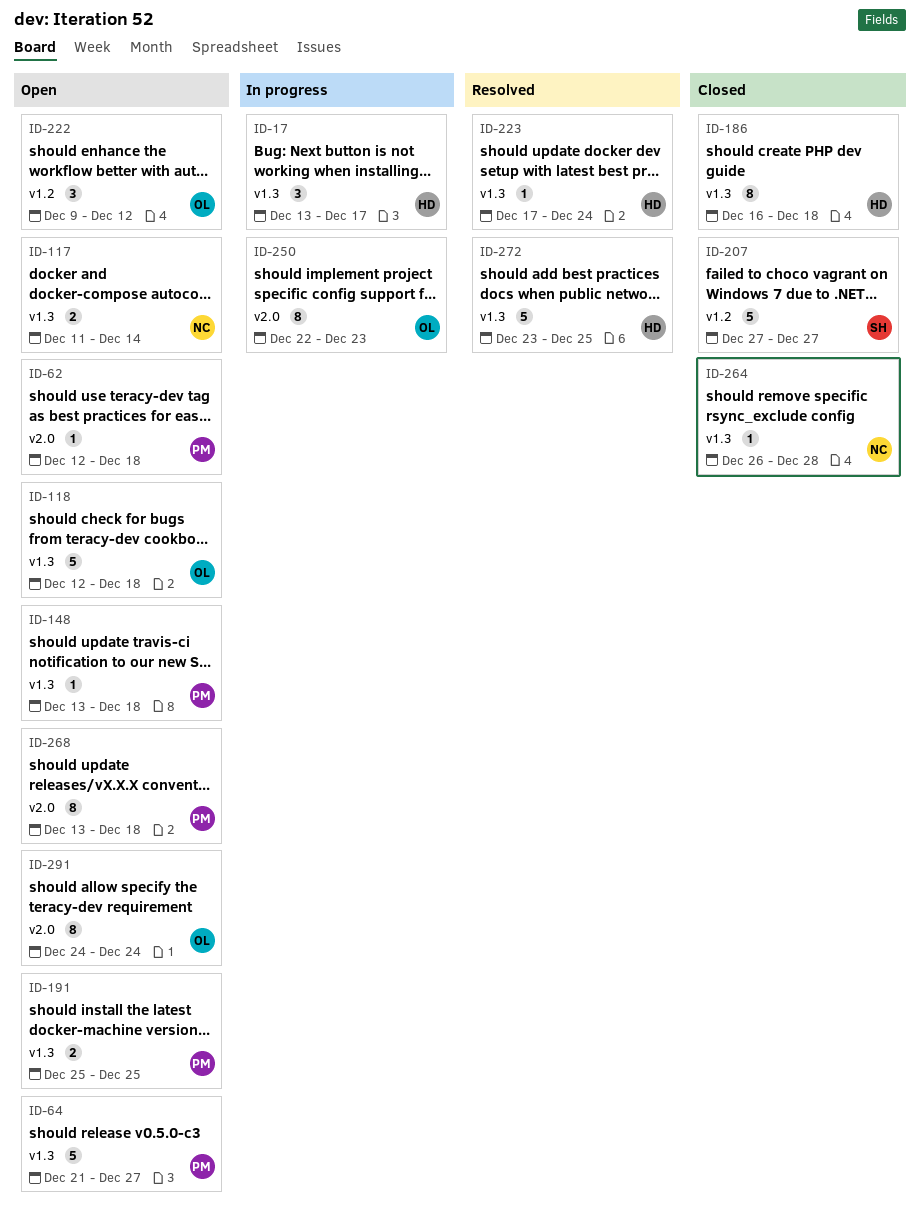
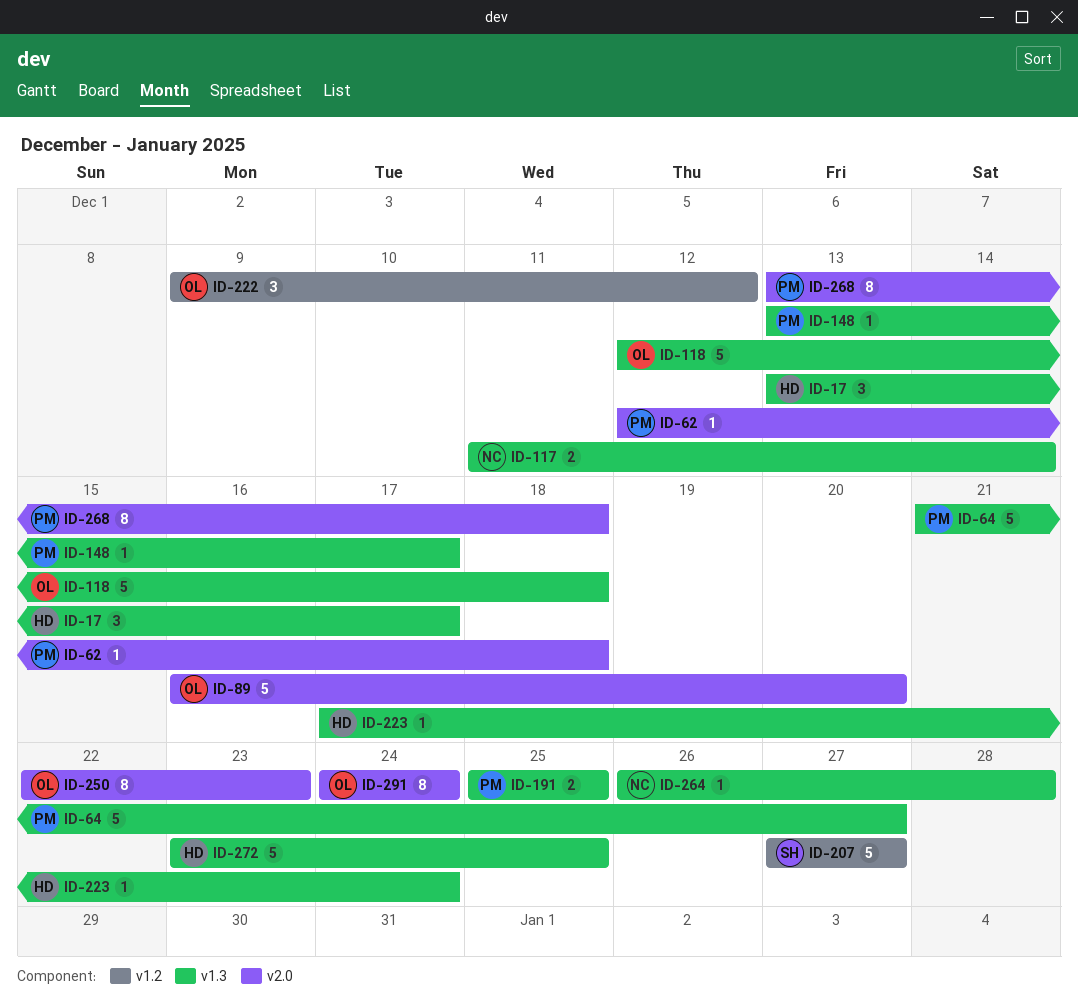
ID-89: none -> present
ID-148, due: Dec 18 -> Dec 17
ID-186: present -> none

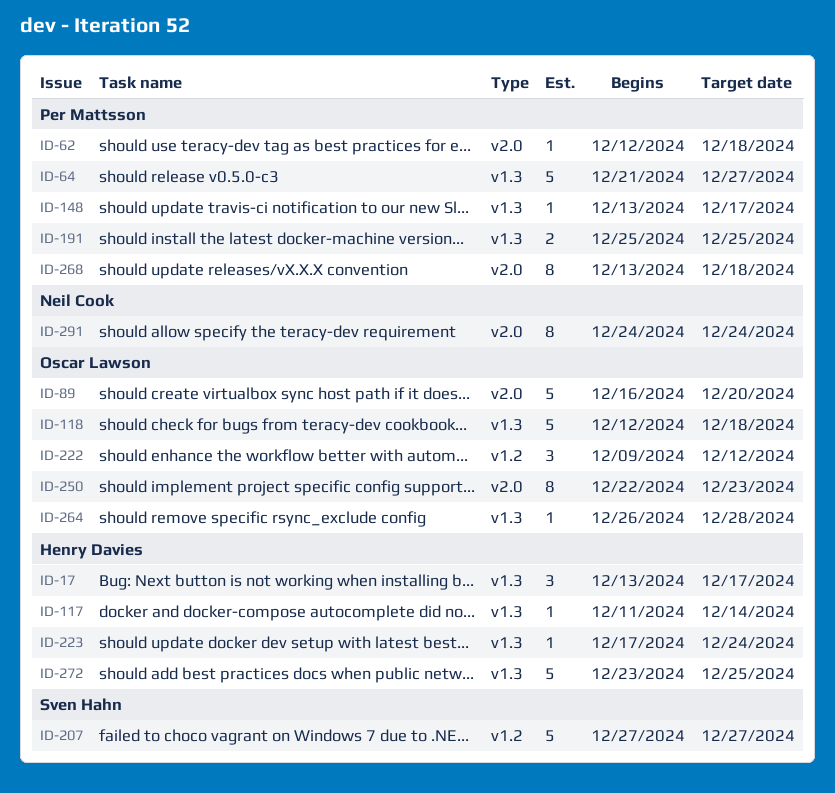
ID-117, owner: Neil Cook -> Henry Davies
ID-117, estimate: 2 -> 1
ID-264, owner: Neil Cook -> Oscar Lawson
ID-291, owner: Oscar Lawson -> Neil Cook

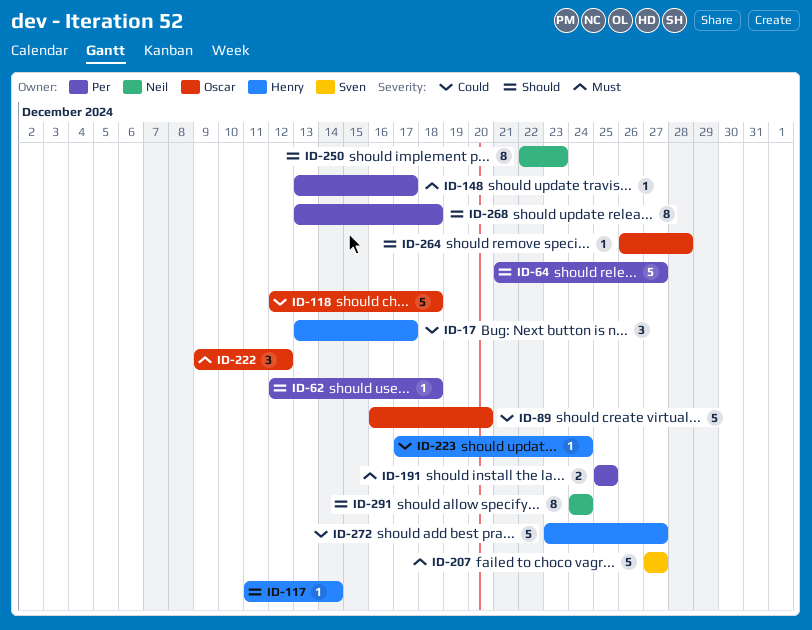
ID-250, owner: Oscar Lawson -> Neil Cook
ID-272, due: Dec 25 -> Dec 27

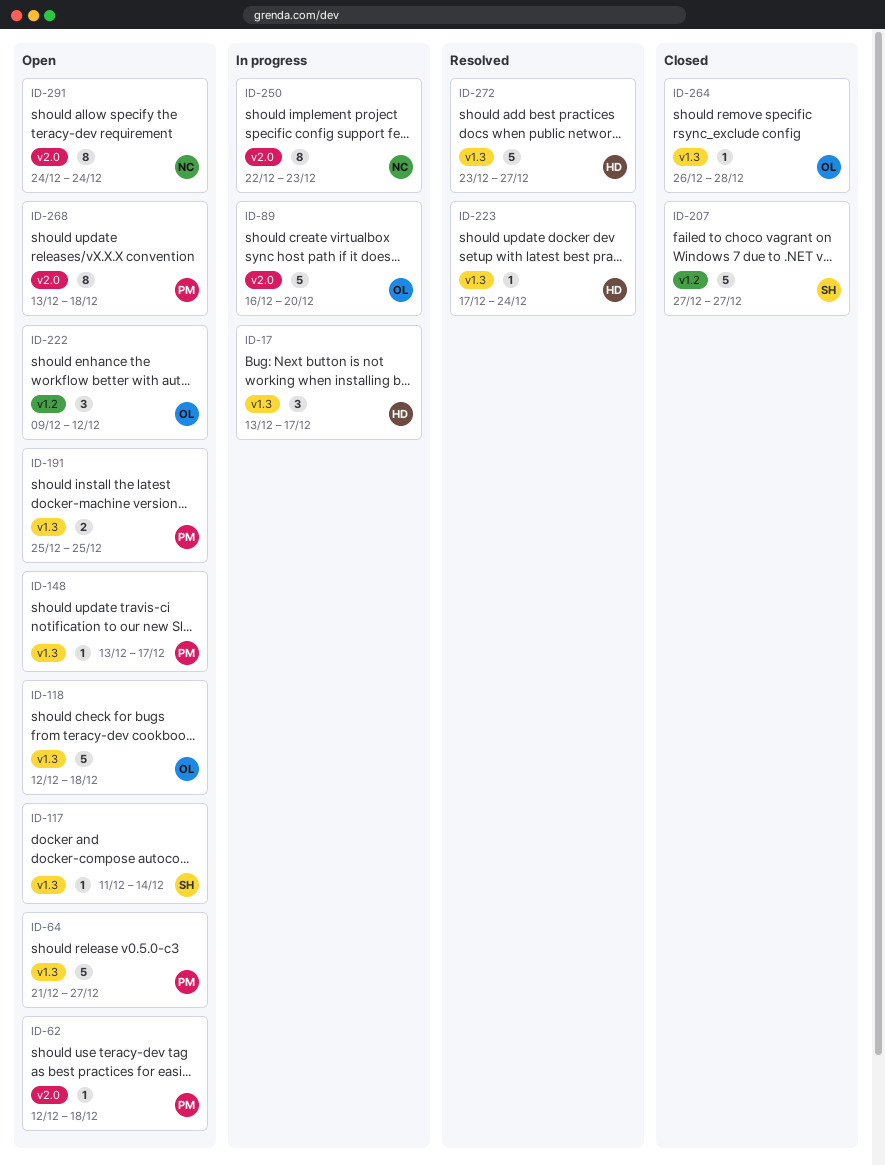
ID-117, owner: Henry -> Sven

